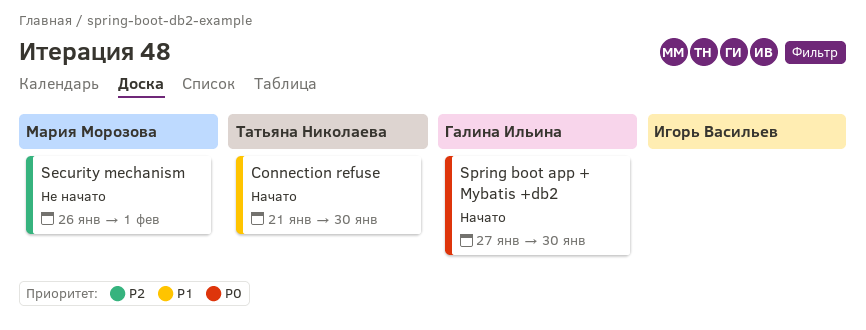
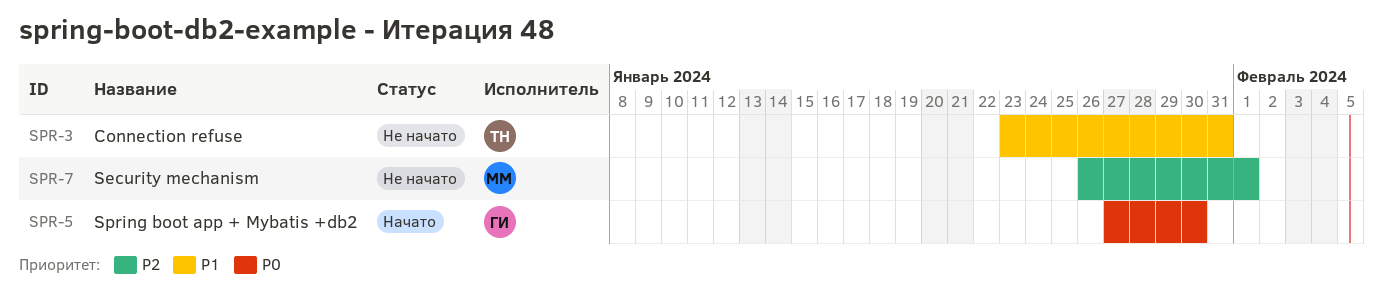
Connection refuse, status: Начато -> Не начато
Connection refuse, start: Jan 21 -> Jan 23
Connection refuse, due: Jan 30 -> Jan 31

